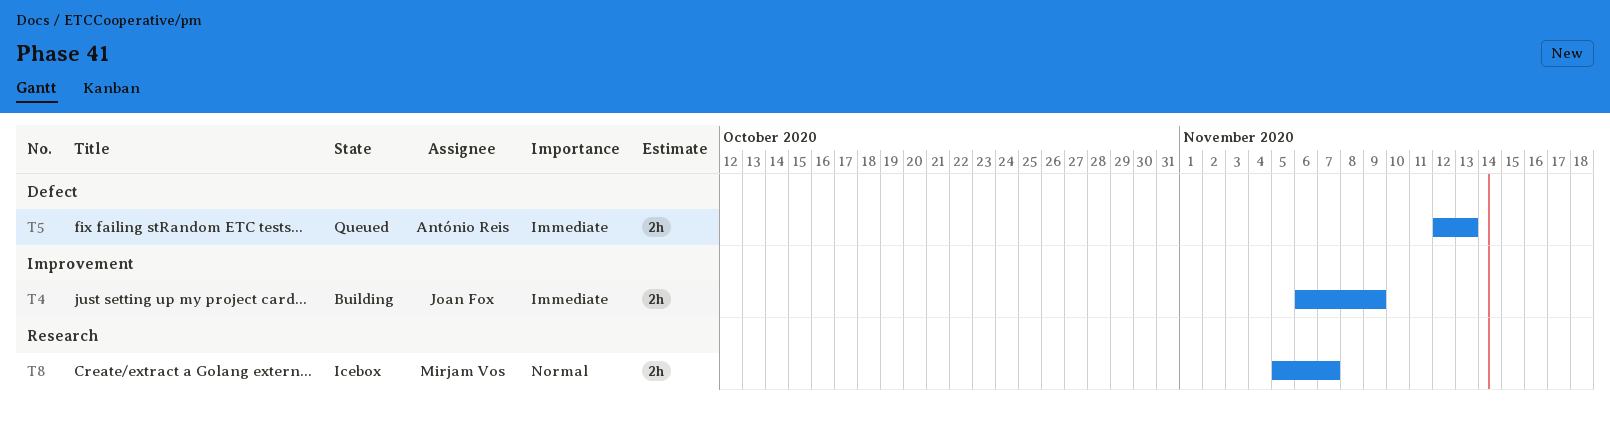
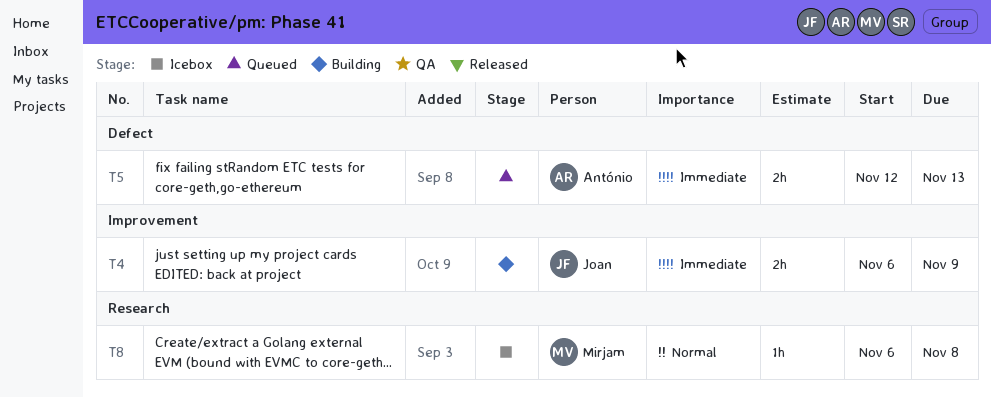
T8, estimate: 2h -> 1h
T8, start: Nov 5 -> Nov 6
T8, due: Nov 7 -> Nov 8

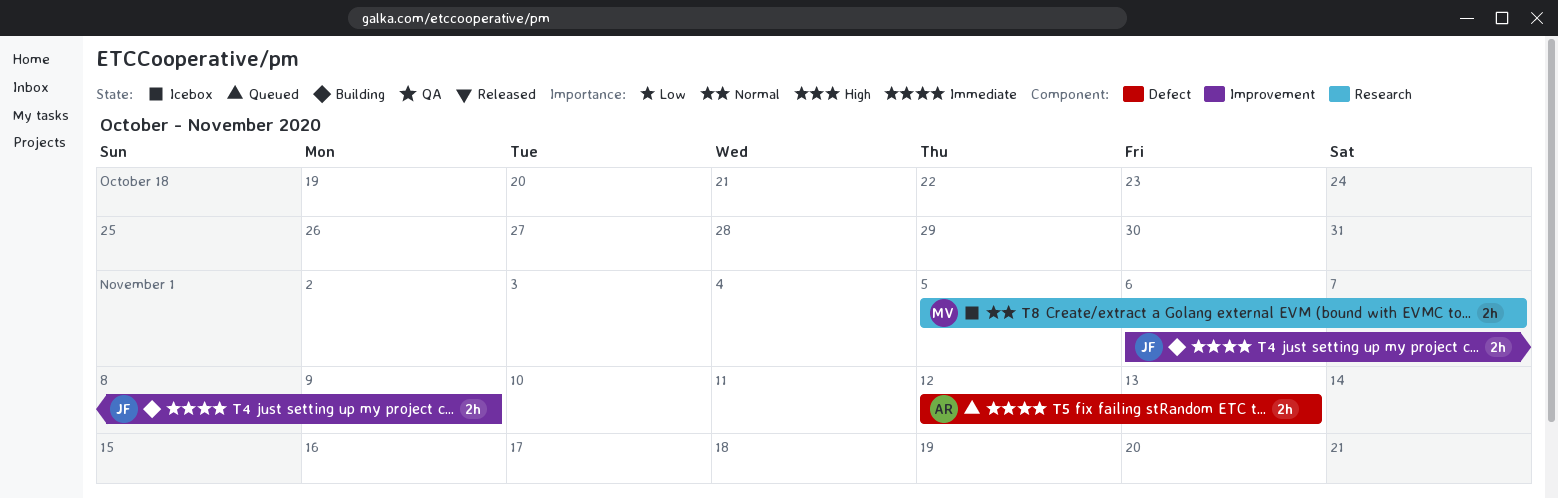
T8, estimate: 1h -> 2h
T8, start: Nov 6 -> Nov 5
T8, due: Nov 8 -> Nov 7

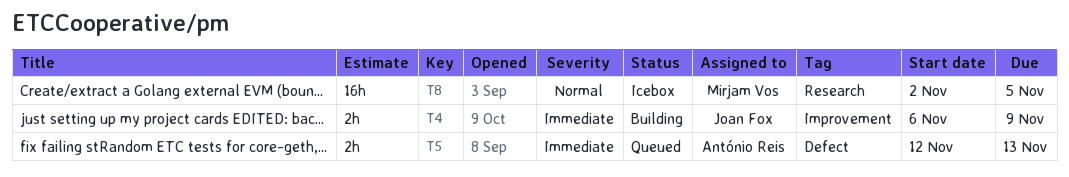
T8, estimate: 2h -> 16h
T8, start: Nov 5 -> Nov 2
T8, due: Nov 7 -> Nov 5

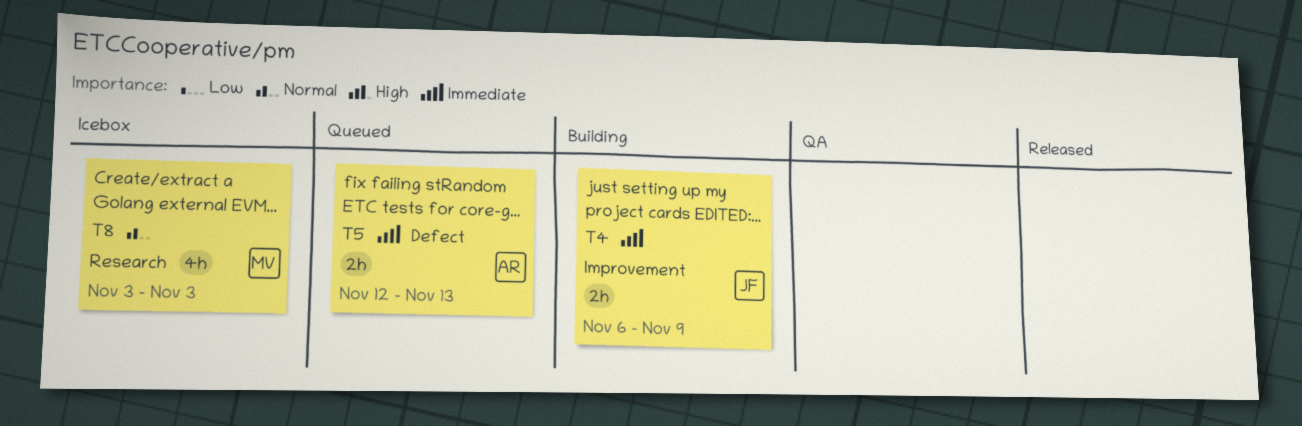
T8, estimate: 16h -> 4h
T8, start: Nov 2 -> Nov 3
T8, due: Nov 5 -> Nov 3

